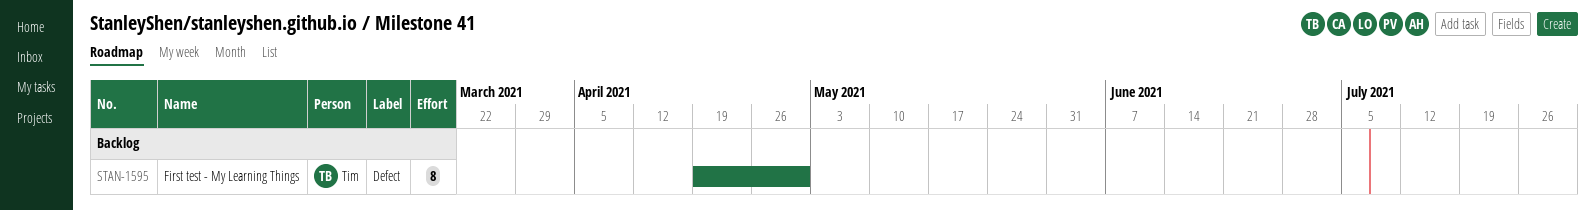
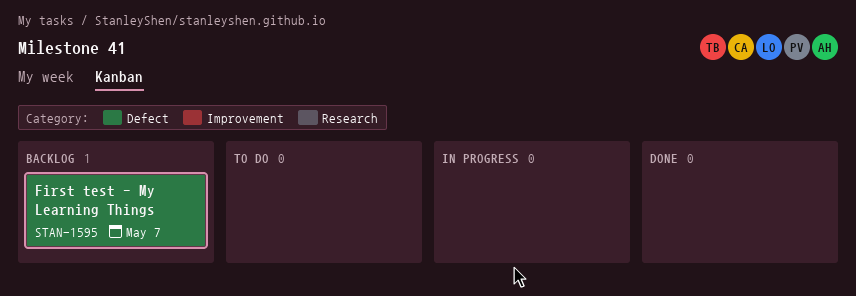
STAN-1595, due: Apr 30 -> May 7

